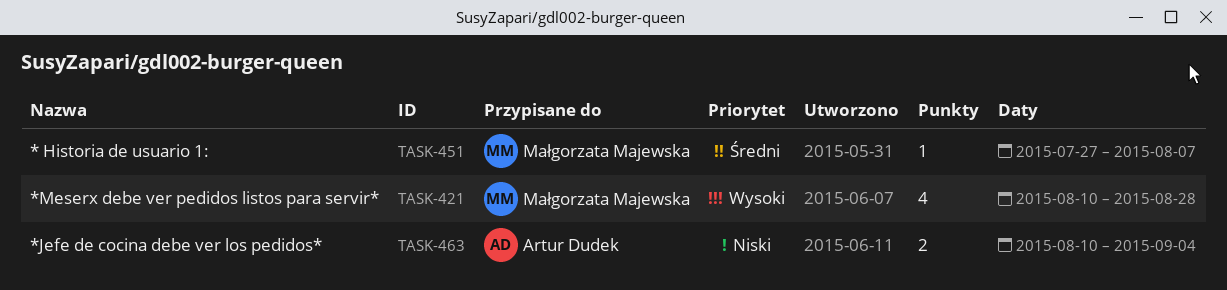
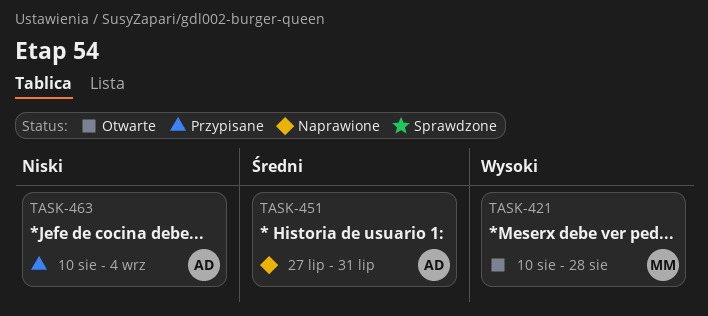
TASK-451, owner: Małgorzata Majewska -> Artur Dudek
TASK-451, due: Aug 7 -> Jul 31

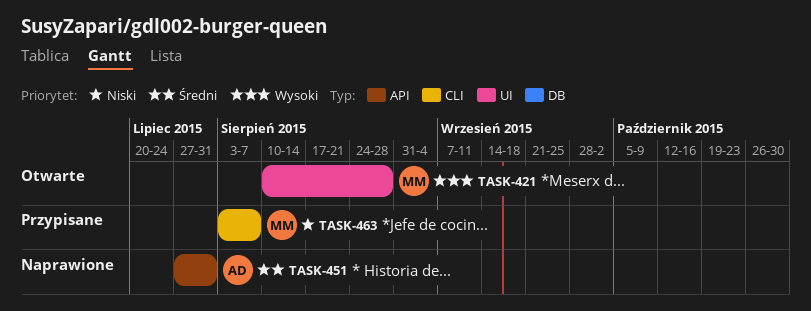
TASK-463, owner: AD -> MM
TASK-463, start: Aug 10 -> Aug 3
TASK-463, due: Sep 4 -> Aug 7

